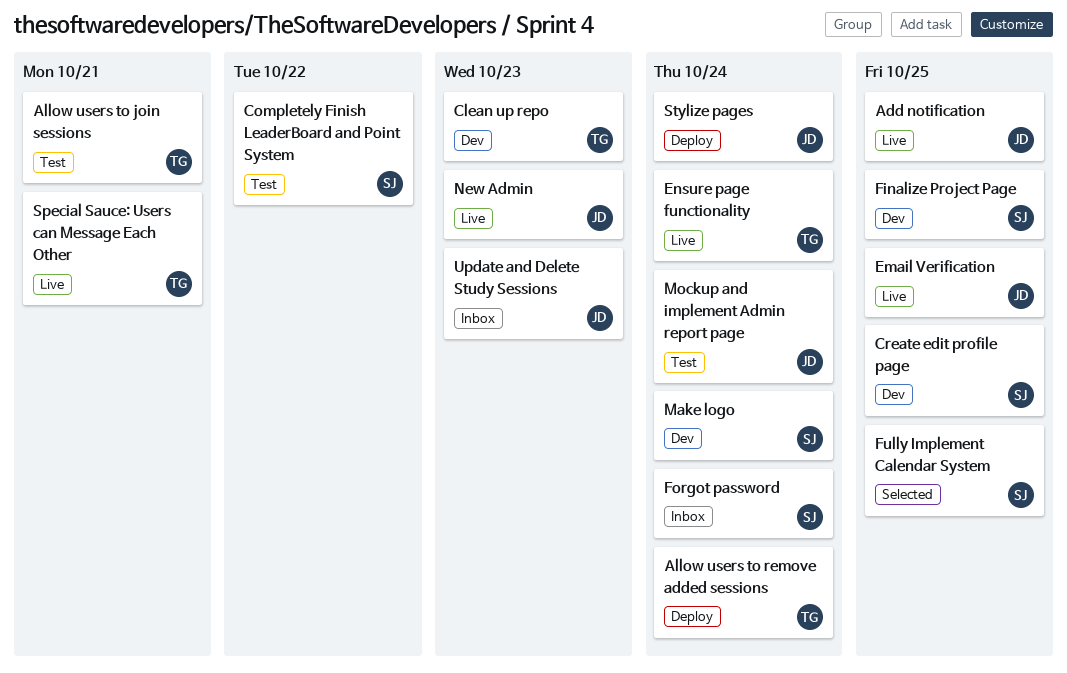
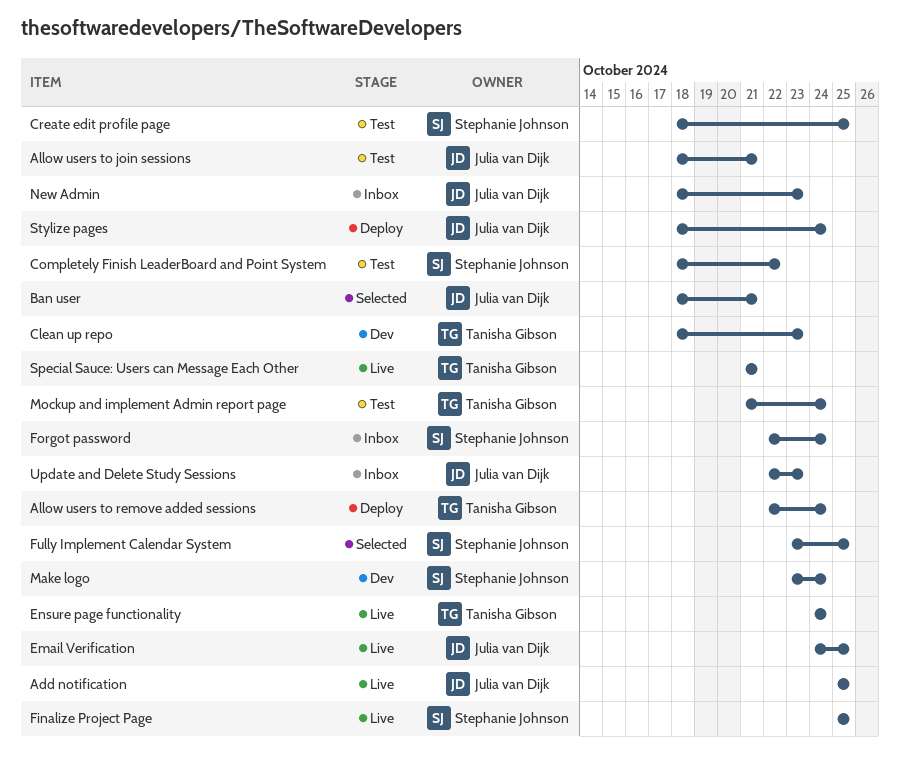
Allow users to join sessions, owner: Tanisha Gibson -> Julia van Dijk
Ban user: none -> present
Create edit profile page, status: Dev -> Test
Finalize Project Page, status: Dev -> Live
Mockup and implement Admin report page, owner: Julia van Dijk -> Tanisha Gibson
New Admin, status: Live -> Inbox

